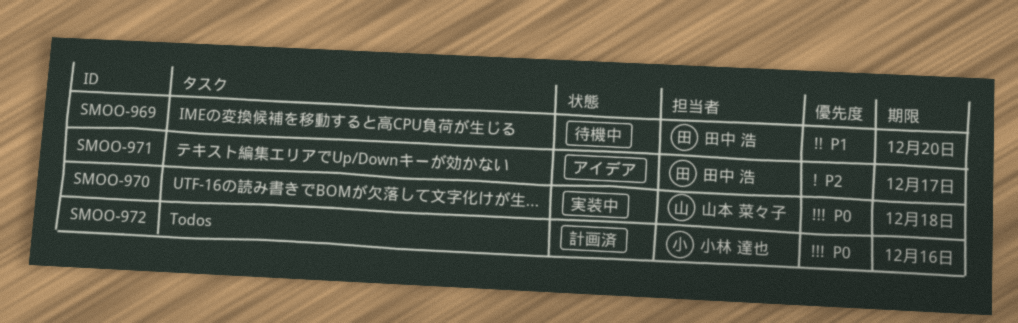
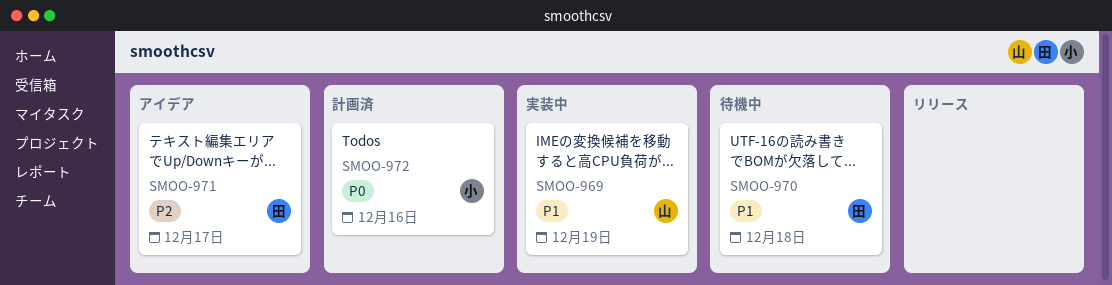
SMOO-969, status: 待機中 -> 実装中
SMOO-969, owner: 田中 浩 -> 山本 菜々子
SMOO-969, due: Dec 20 -> Dec 19
SMOO-970, status: 実装中 -> 待機中
SMOO-970, owner: 山本 菜々子 -> 田中 浩
SMOO-970, priority: P0 -> P1

